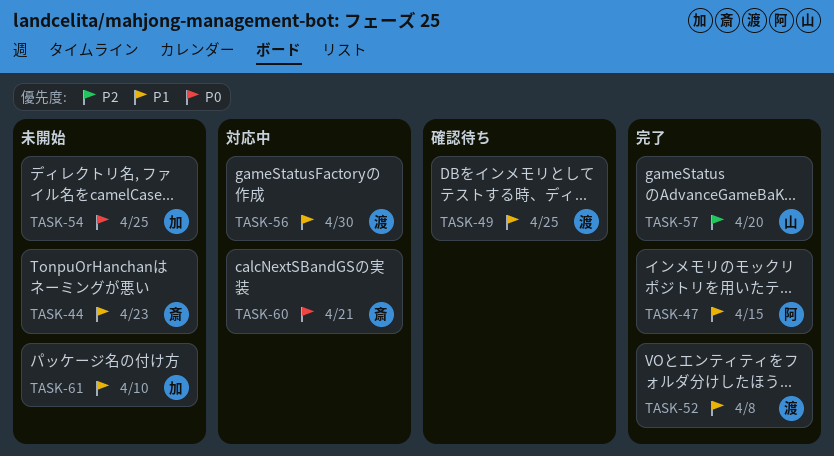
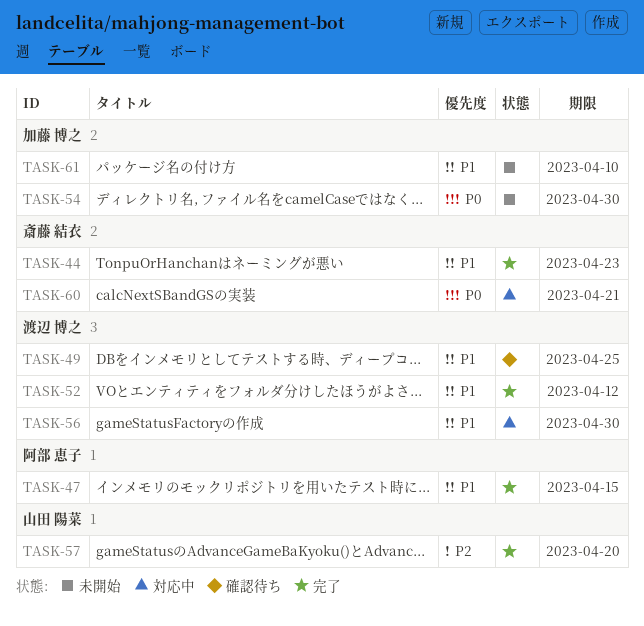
TASK-44, status: 未開始 -> 完了
TASK-52, due: Apr 8 -> Apr 12
TASK-54, due: Apr 25 -> Apr 30

